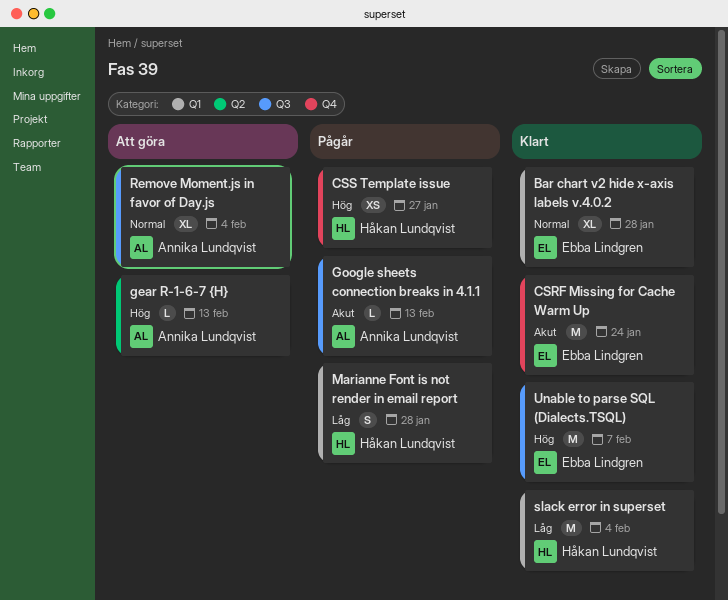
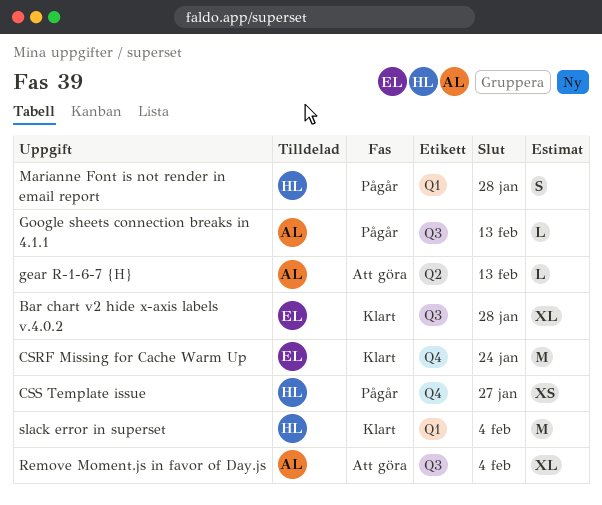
Bar chart v2 hide x-axis labels v.4.0.2, label: Q1 -> Q3
Unable to parse SQL (Dialects.TSQL): present -> none

